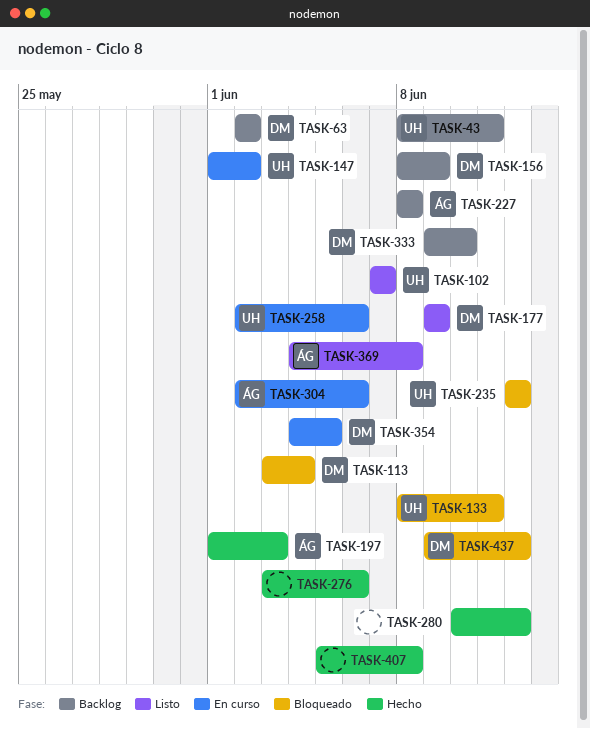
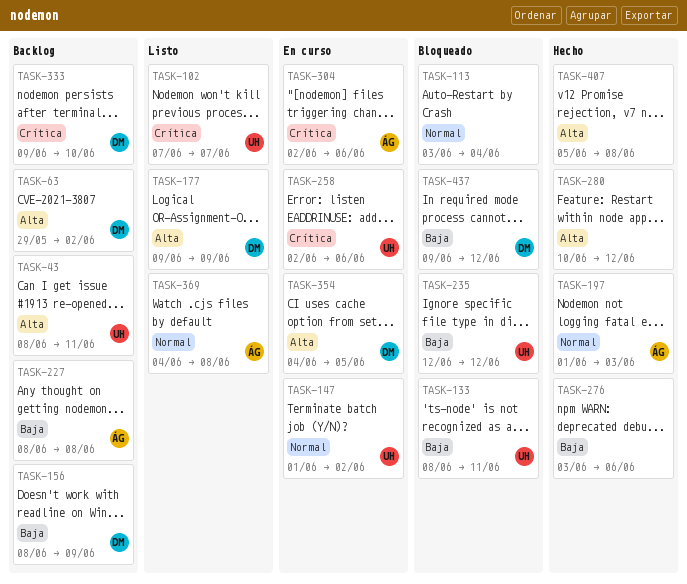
TASK-63, start: Jun 2 -> May 29
TASK-113, owner: DM -> none

